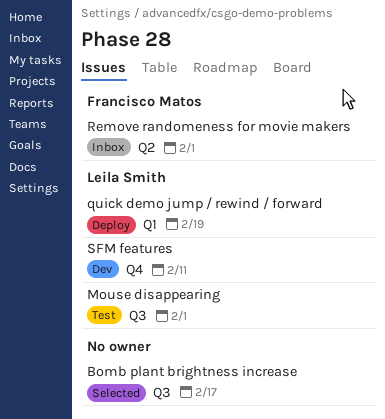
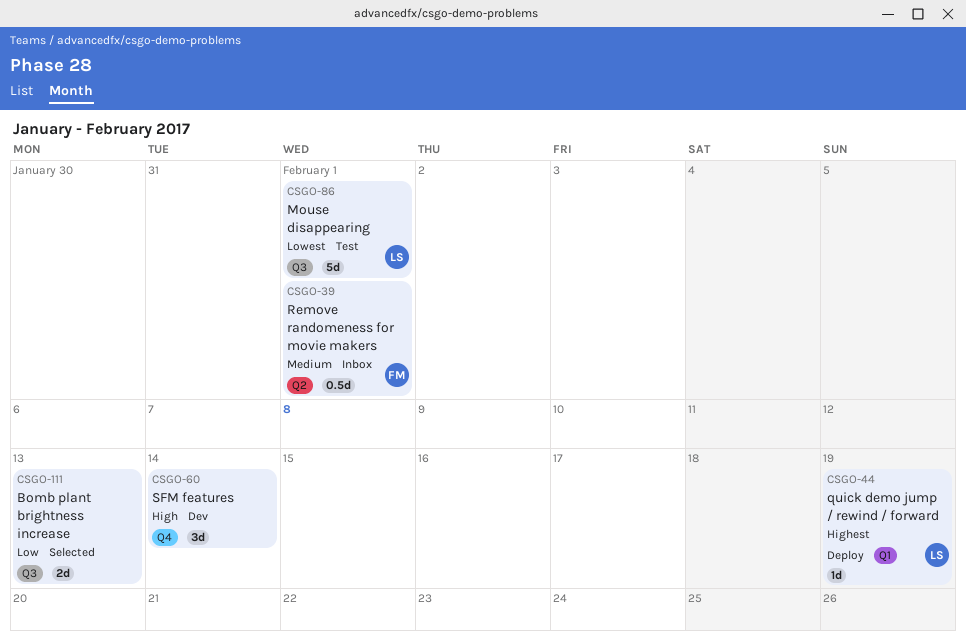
Bomb plant brightness increase, due: Feb 17 -> Feb 13
SFM features, owner: Leila Smith -> none
SFM features, due: Feb 11 -> Feb 14

